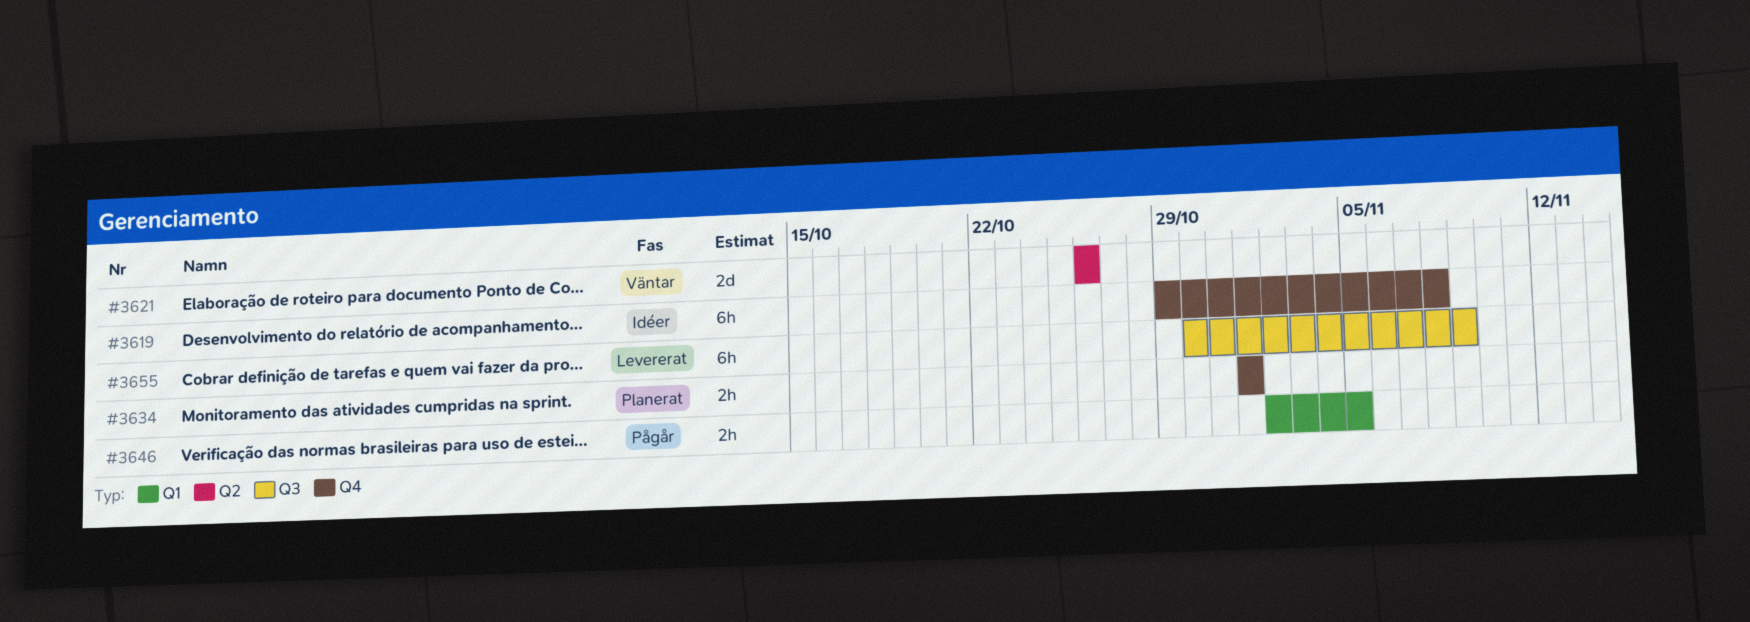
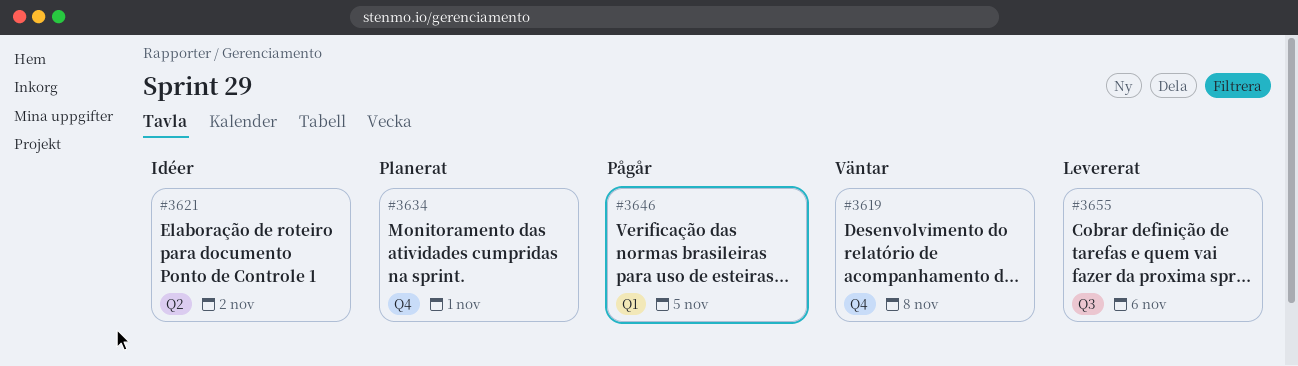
#3619, status: Idéer -> Väntar
#3621, status: Väntar -> Idéer
#3621, due: Oct 26 -> Nov 2
#3655, due: Nov 9 -> Nov 6

